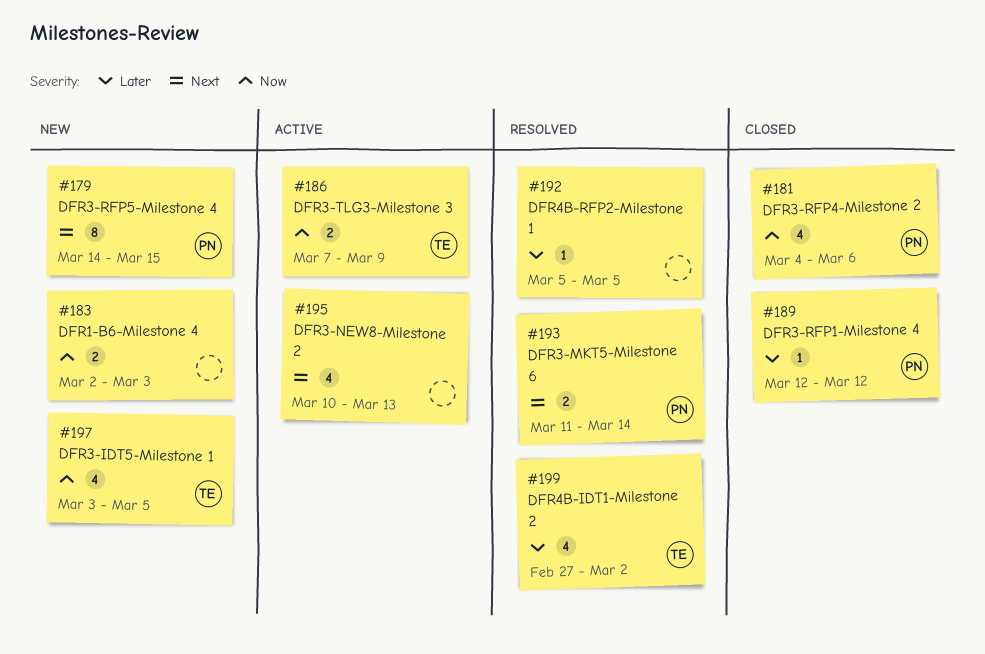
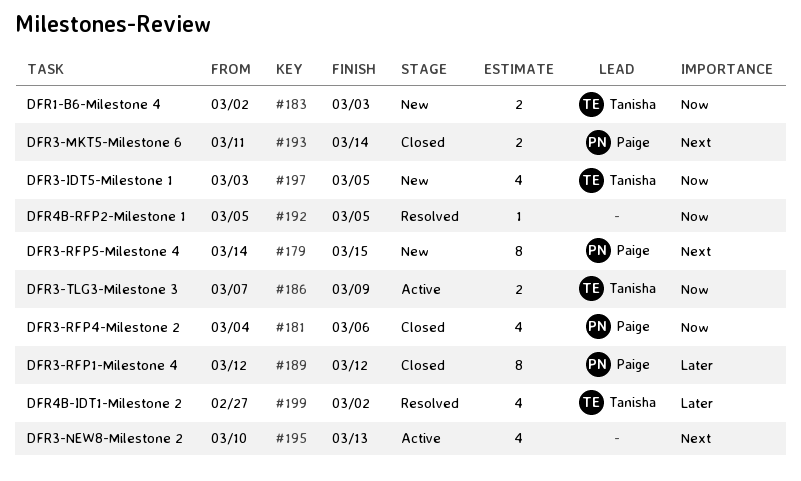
#183, owner: none -> Tanisha
#189, estimate: 1 -> 8
#192, priority: Later -> Now
#193, status: Resolved -> Closed

